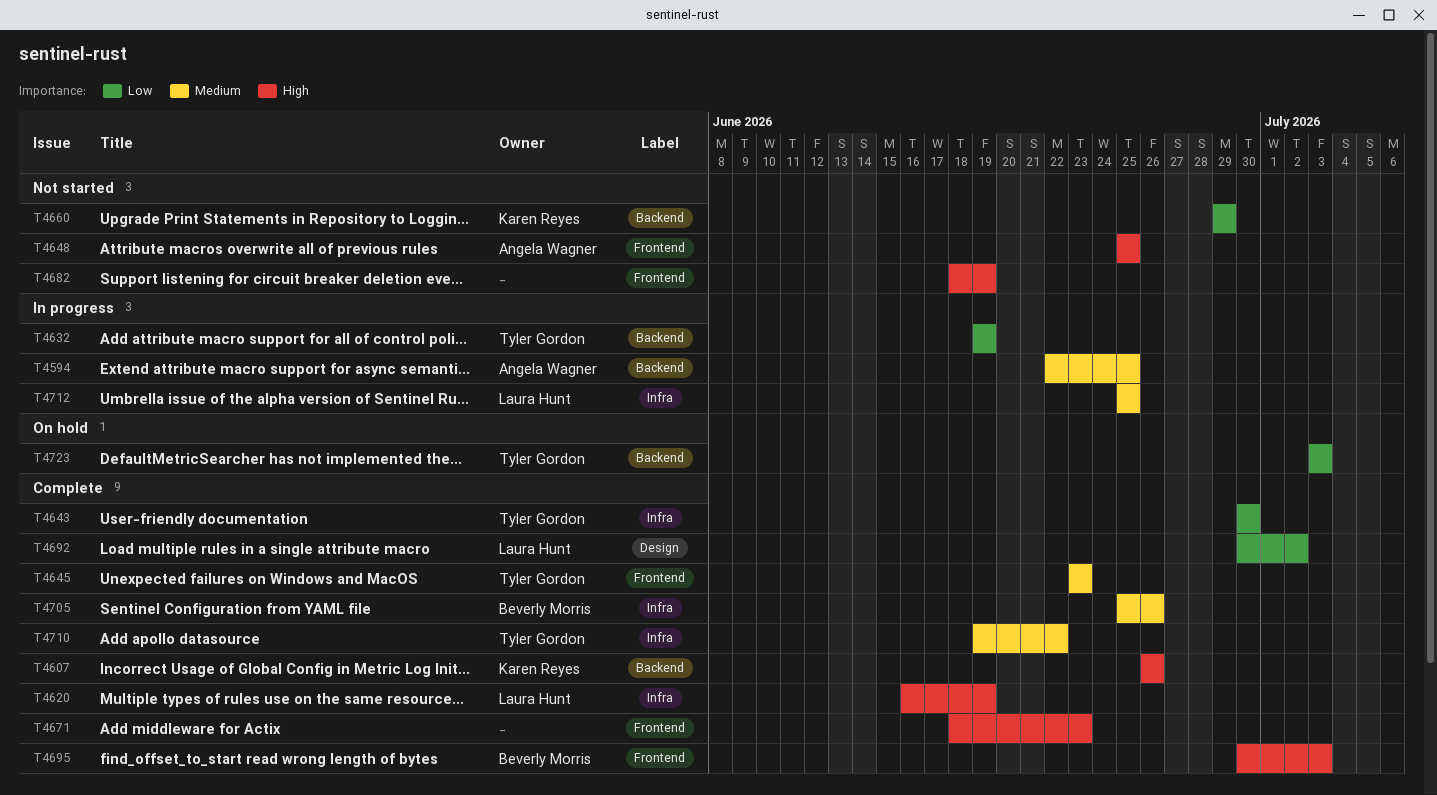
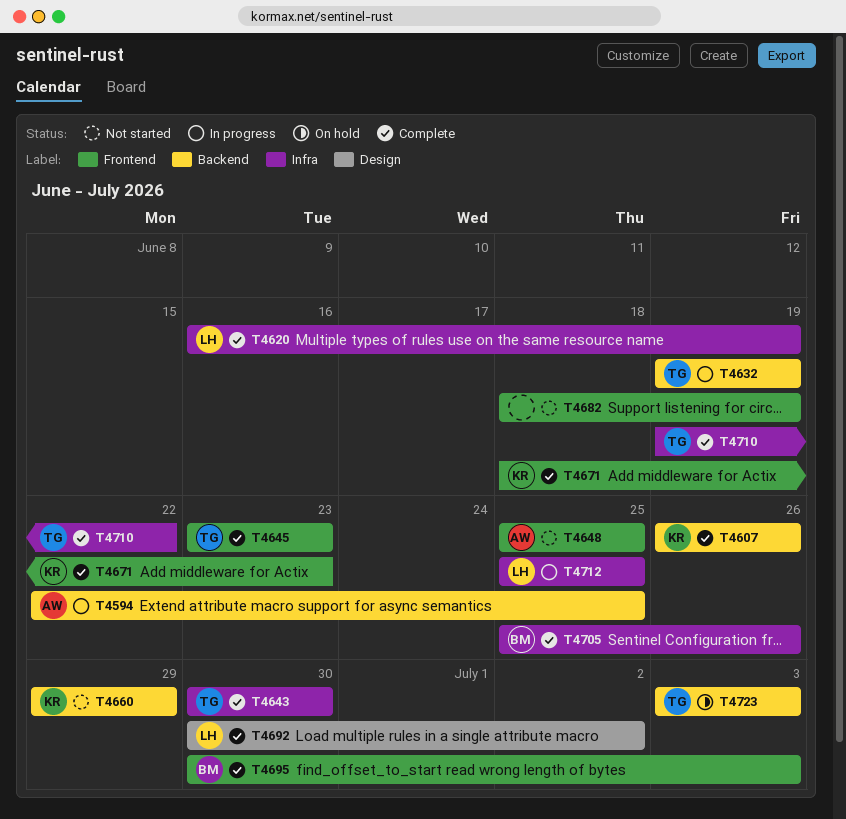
T4671, owner: none -> Karen Reyes

